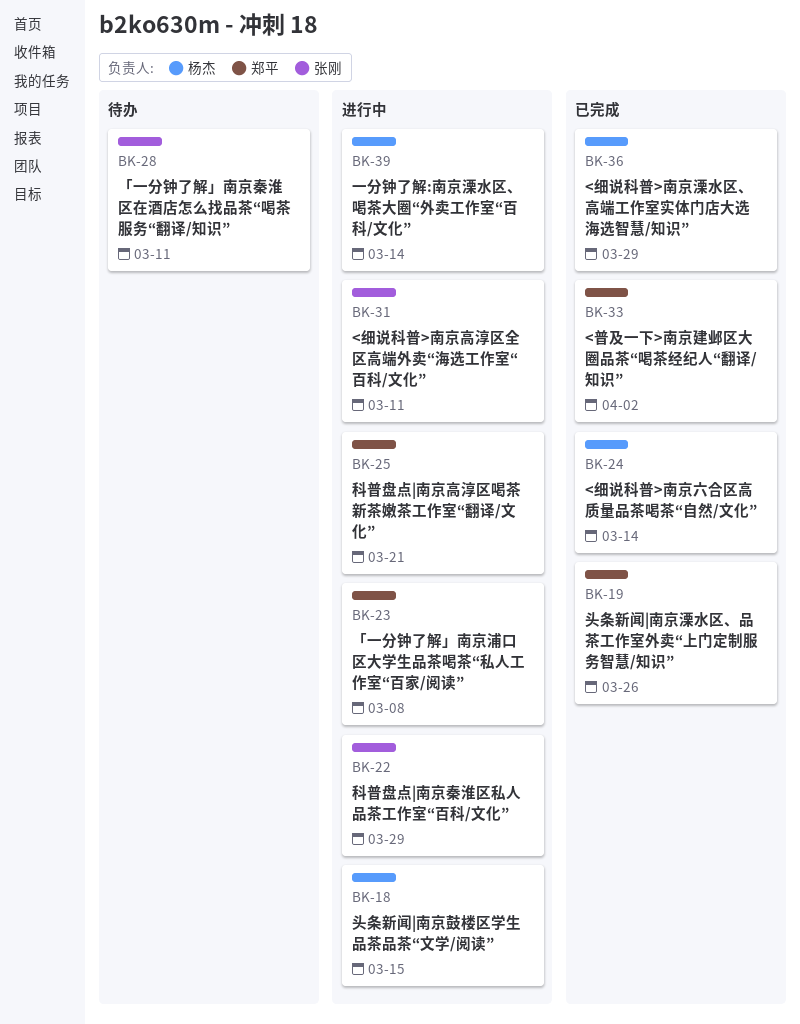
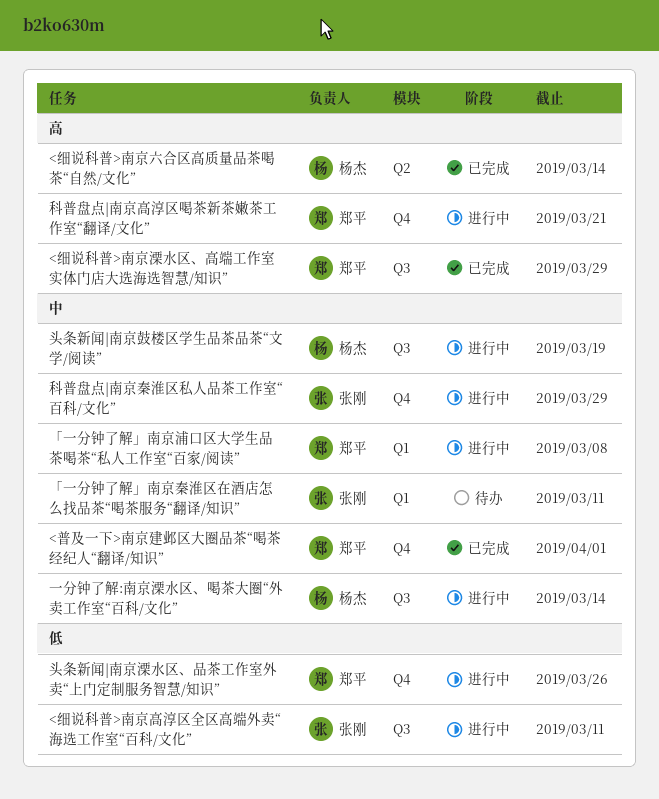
<普及一下>南京建邺区大圈品茶“喝茶经纪人“翻译/知识”, due: Apr 2 -> Apr 1
<细说科普>南京溧水区、高端工作室实体门店大选海选智慧/知识”, owner: 杨杰 -> 郑平
头条新闻|南京溧水区、品茶工作室外卖“上门定制服务智慧/知识”, status: 已完成 -> 进行中
头条新闻|南京鼓楼区学生品茶品茶“文学/阅读”, due: Mar 15 -> Mar 19

